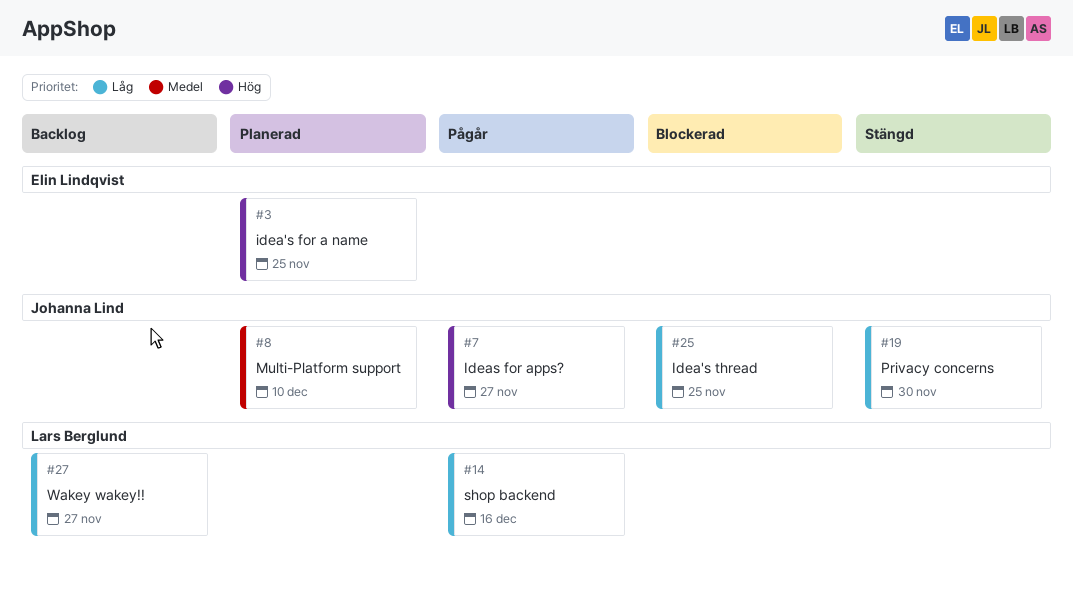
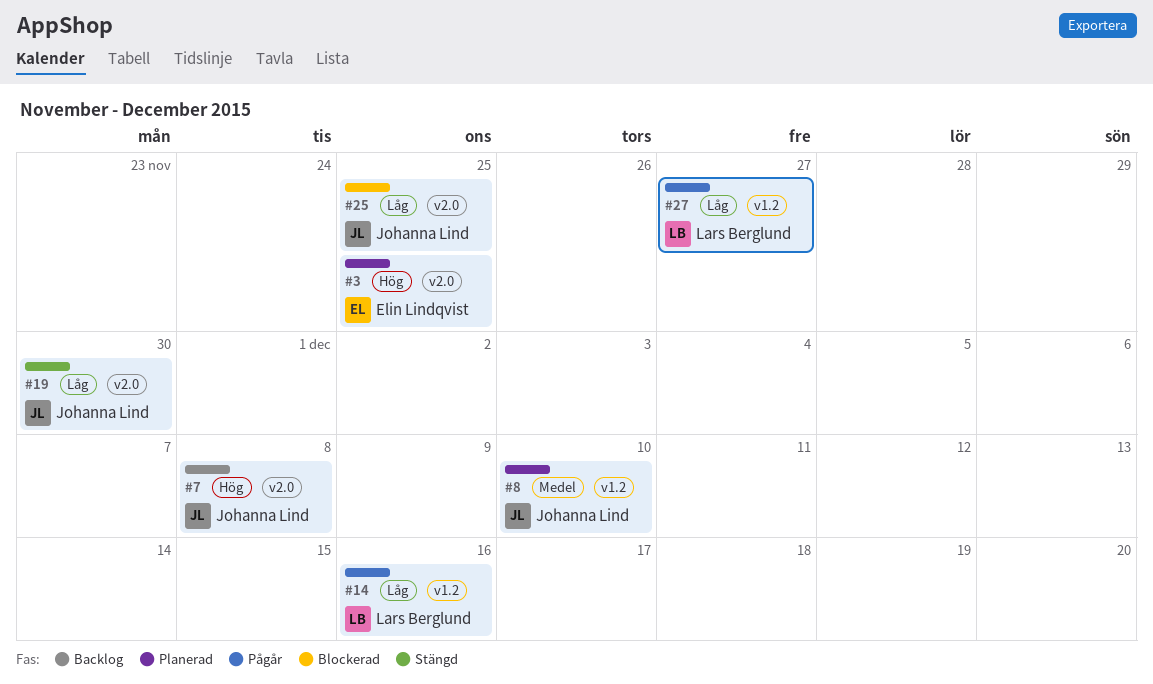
#7, status: Pågår -> Backlog
#7, due: Nov 27 -> Dec 8
#27, status: Backlog -> Pågår

